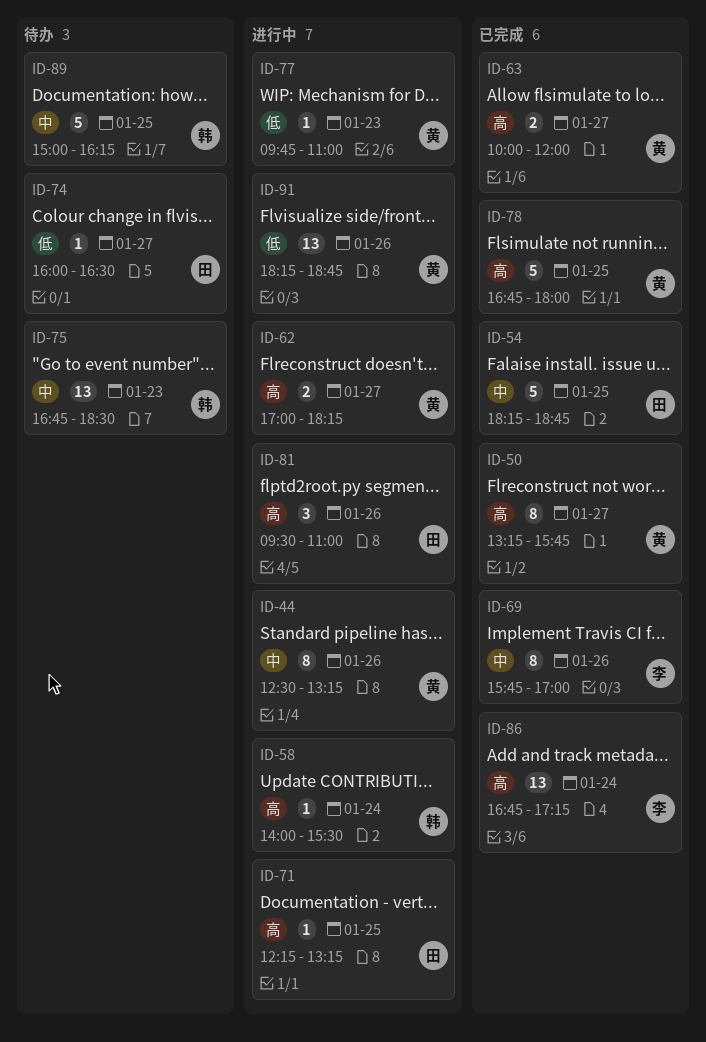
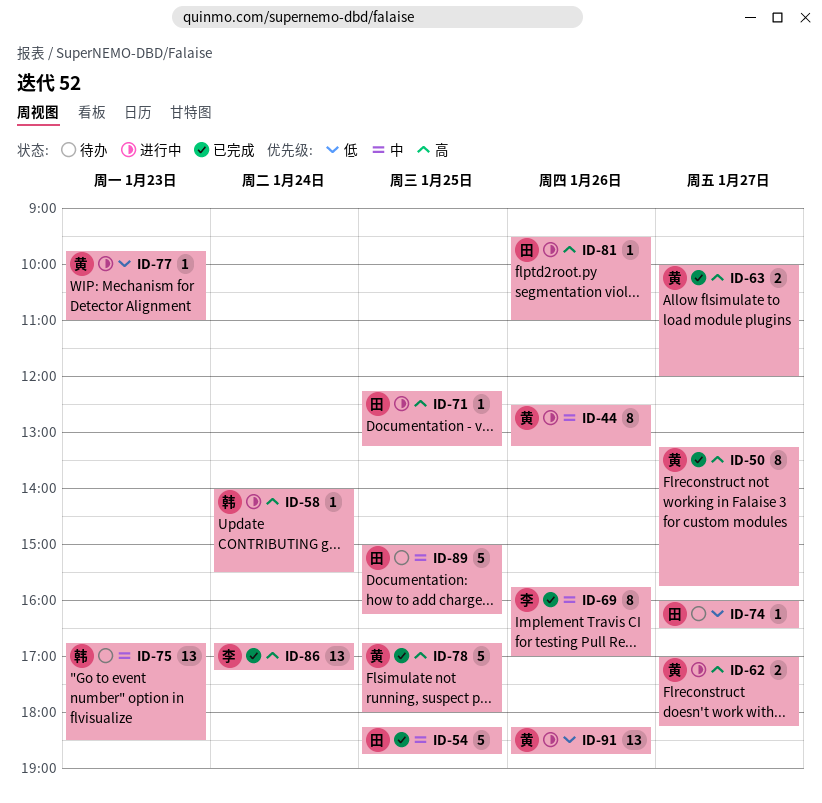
ID-81, estimate: 3 -> 1
ID-89, owner: 韩 -> 田

